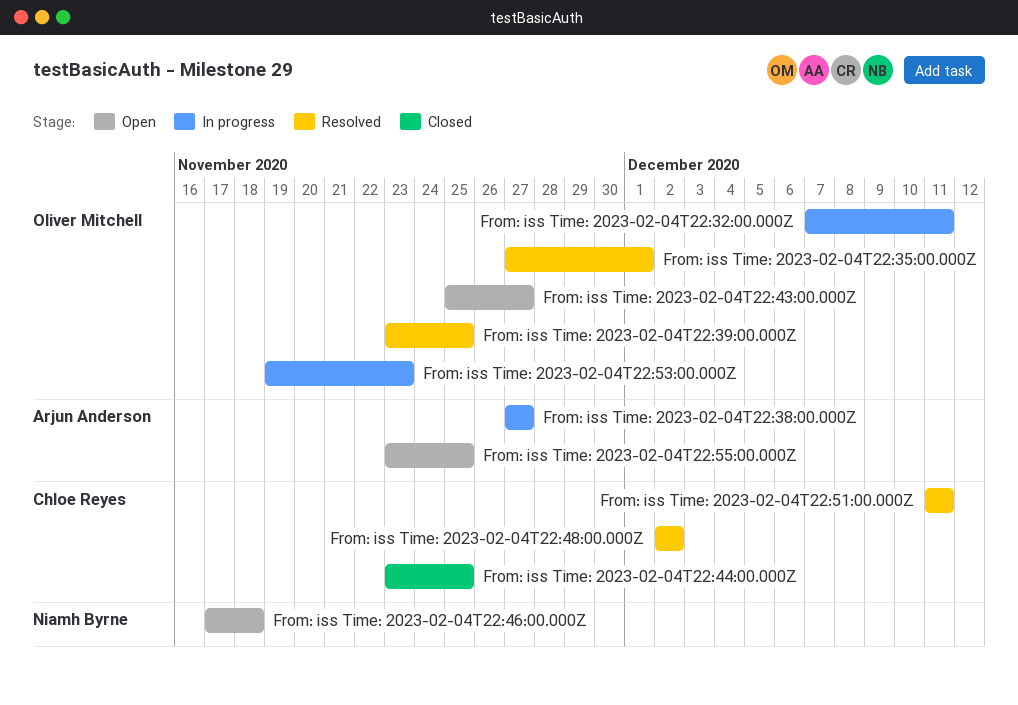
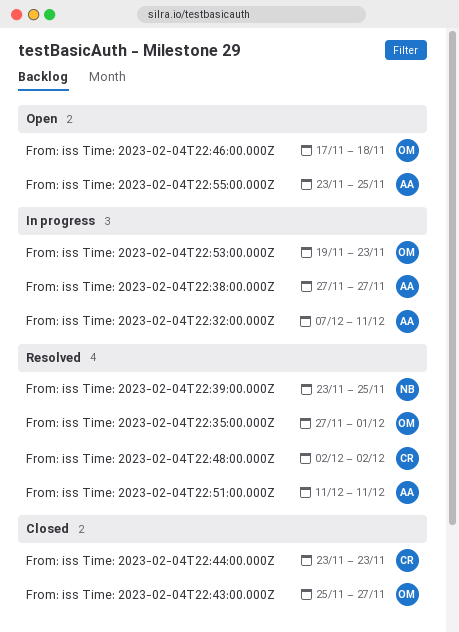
From: iss Time: 2023-02-04T22:32:00.000Z, owner: Oliver Mitchell -> Arjun Anderson
From: iss Time: 2023-02-04T22:39:00.000Z, owner: Oliver Mitchell -> Niamh Byrne
From: iss Time: 2023-02-04T22:43:00.000Z, status: Open -> Closed
From: iss Time: 2023-02-04T22:44:00.000Z, due: Nov 25 -> Nov 23
From: iss Time: 2023-02-04T22:46:00.000Z, owner: Niamh Byrne -> Oliver Mitchell
From: iss Time: 2023-02-04T22:51:00.000Z, owner: Chloe Reyes -> Arjun Anderson

